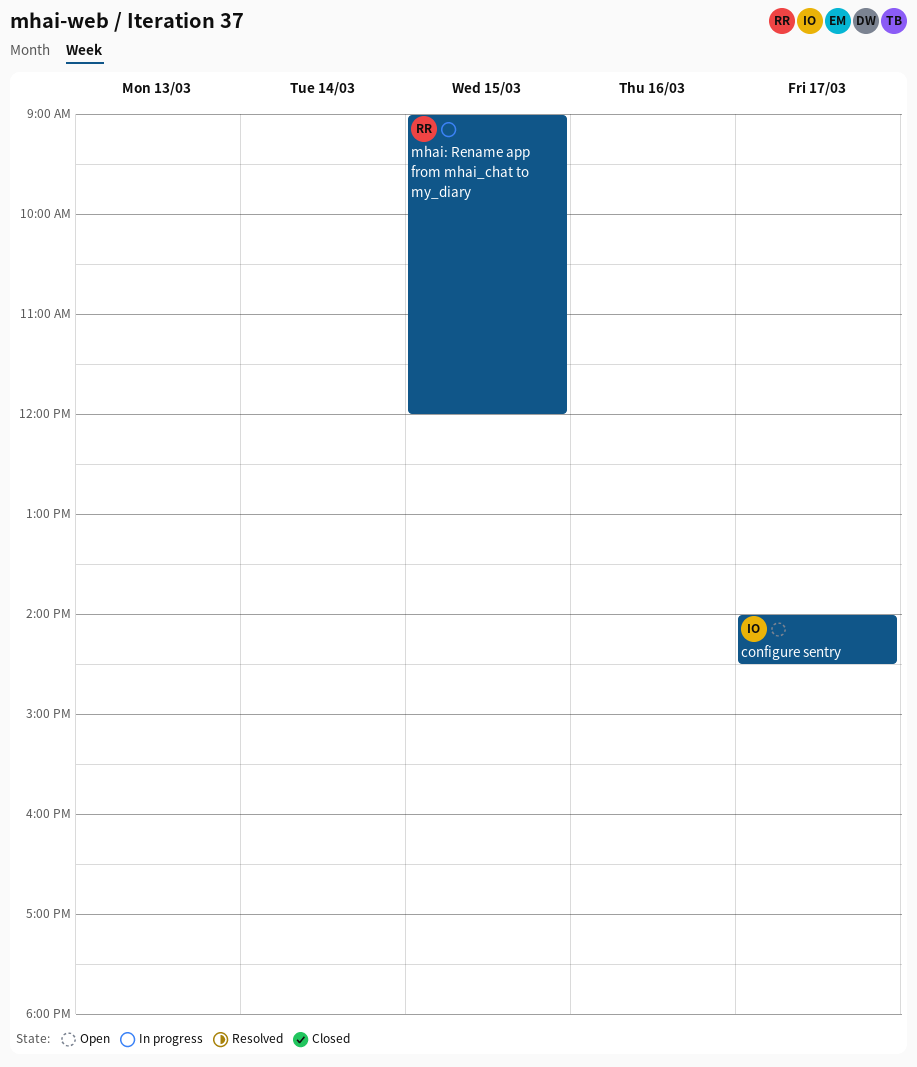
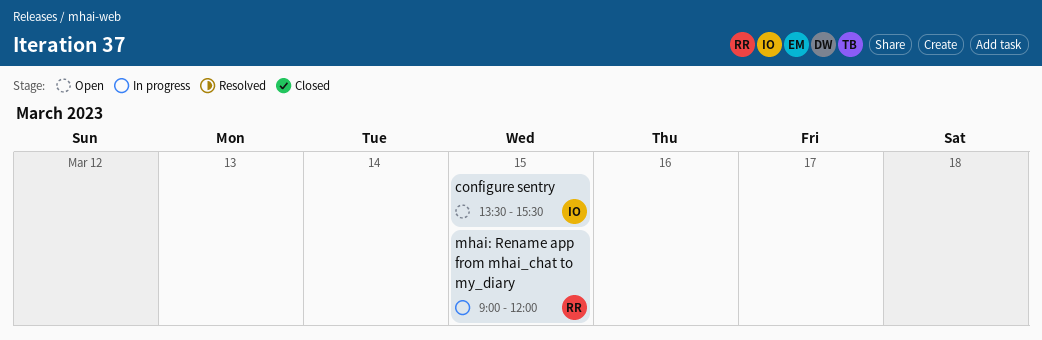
configure sentry, day: Mar 17 -> Mar 15
configure sentry, begins: 14:00 -> 13:30
configure sentry, ends: 14:30 -> 15:30

